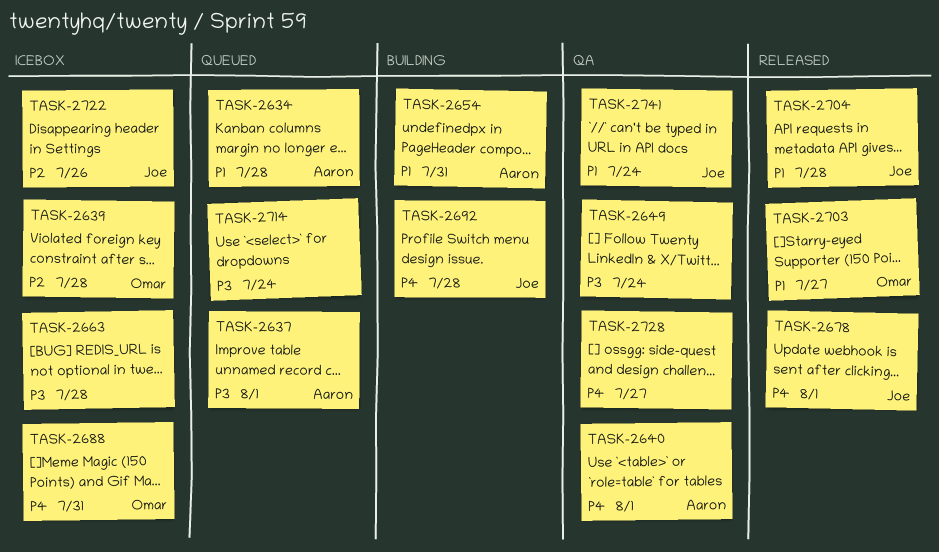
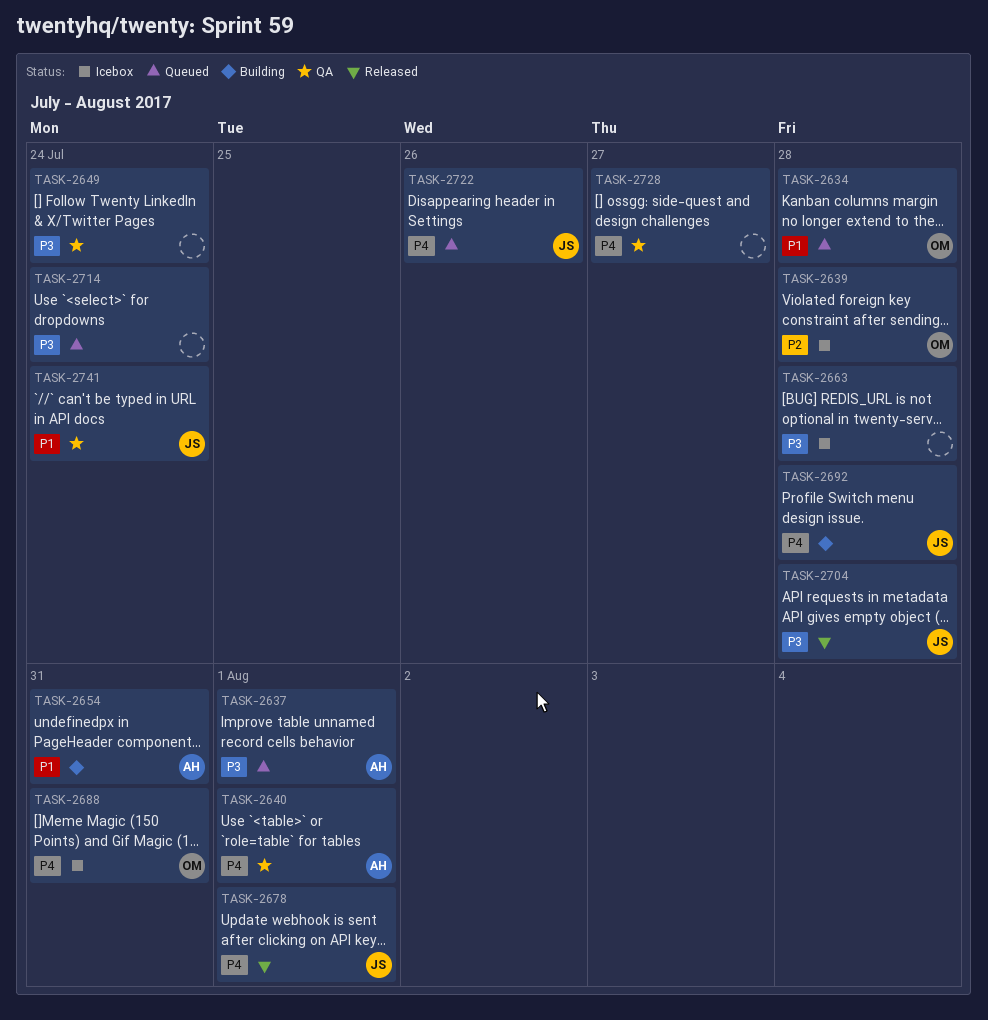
TASK-2634, owner: Aaron -> Omar
TASK-2703: present -> none
TASK-2704, priority: P1 -> P3
TASK-2722, status: Icebox -> Queued
TASK-2722, priority: P2 -> P4

